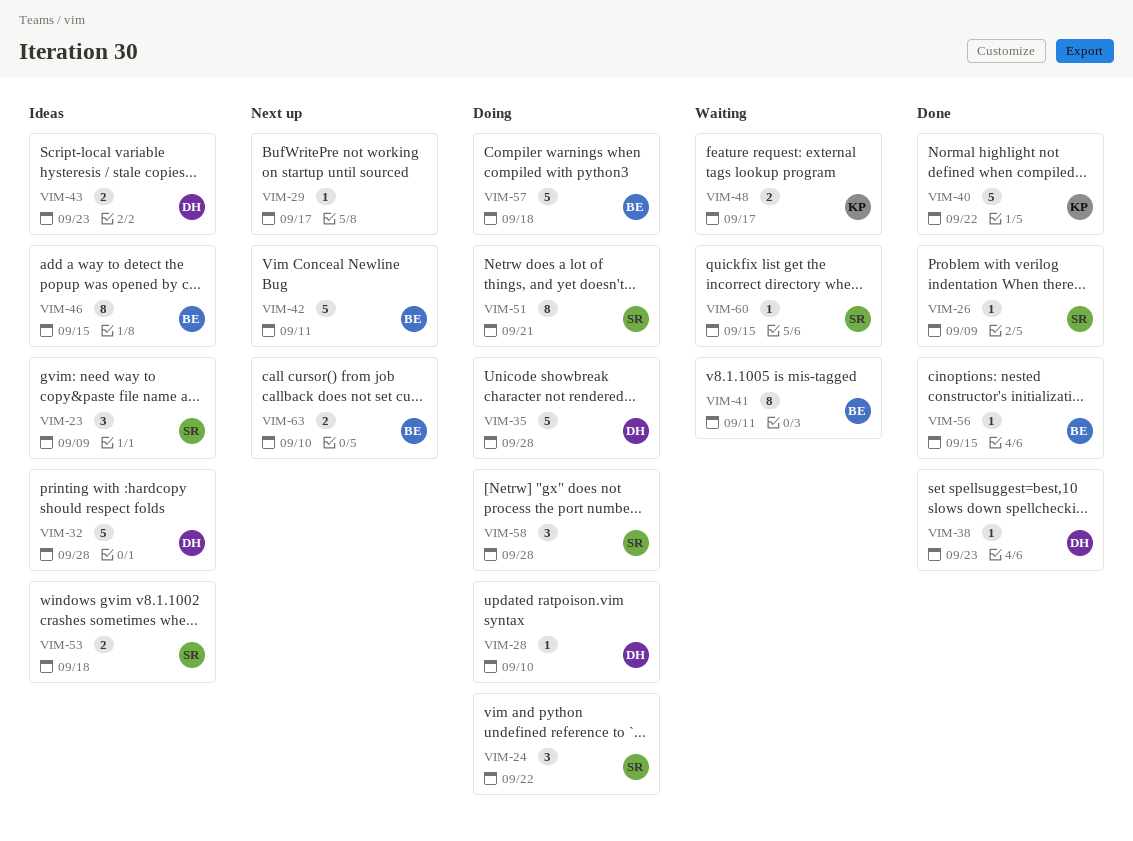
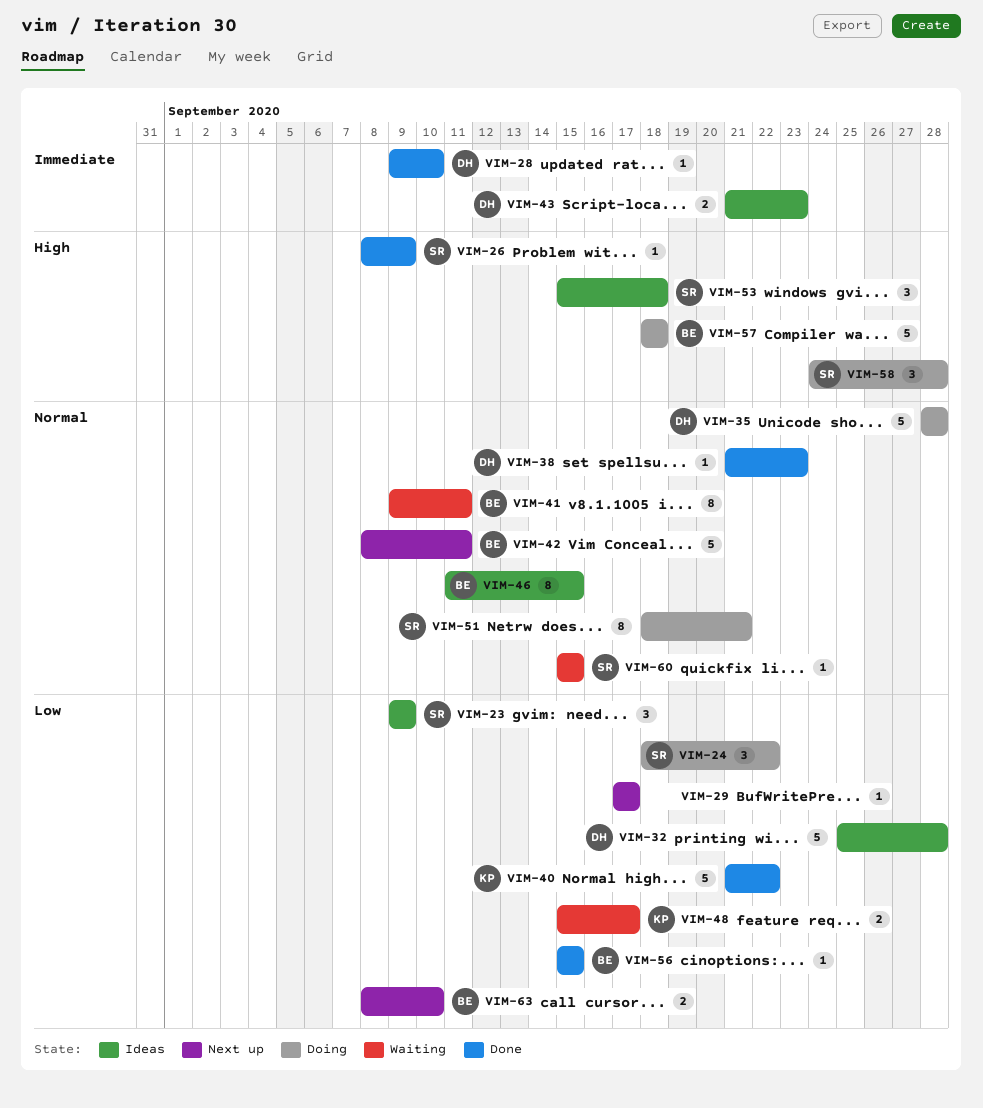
VIM-28, status: Doing -> Done
VIM-53, estimate: 2 -> 3

